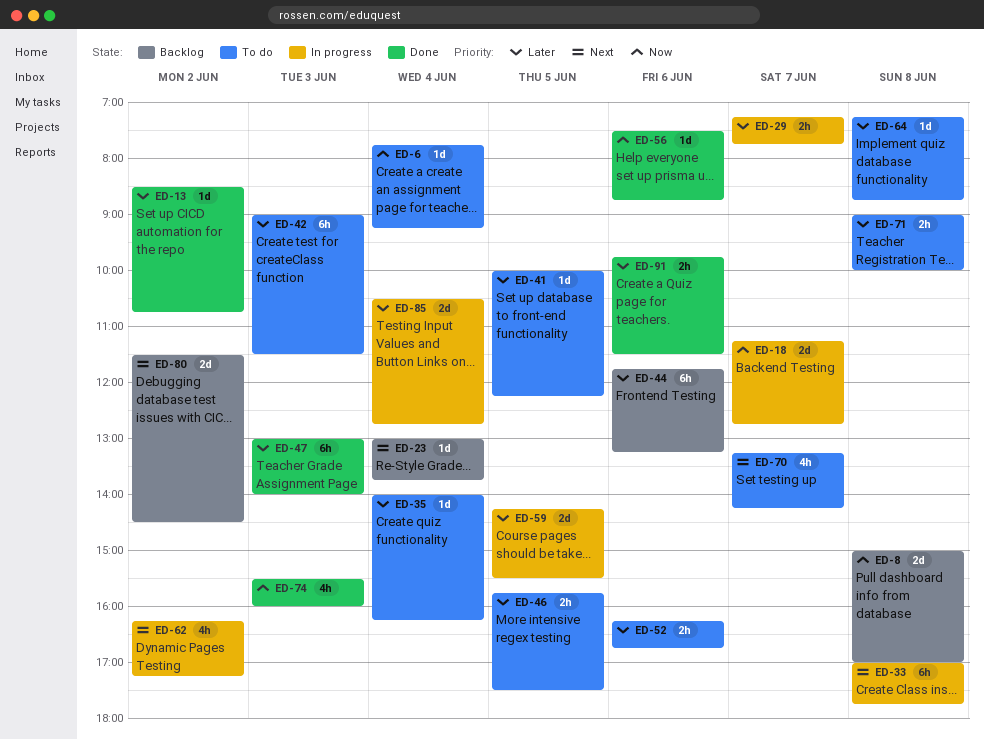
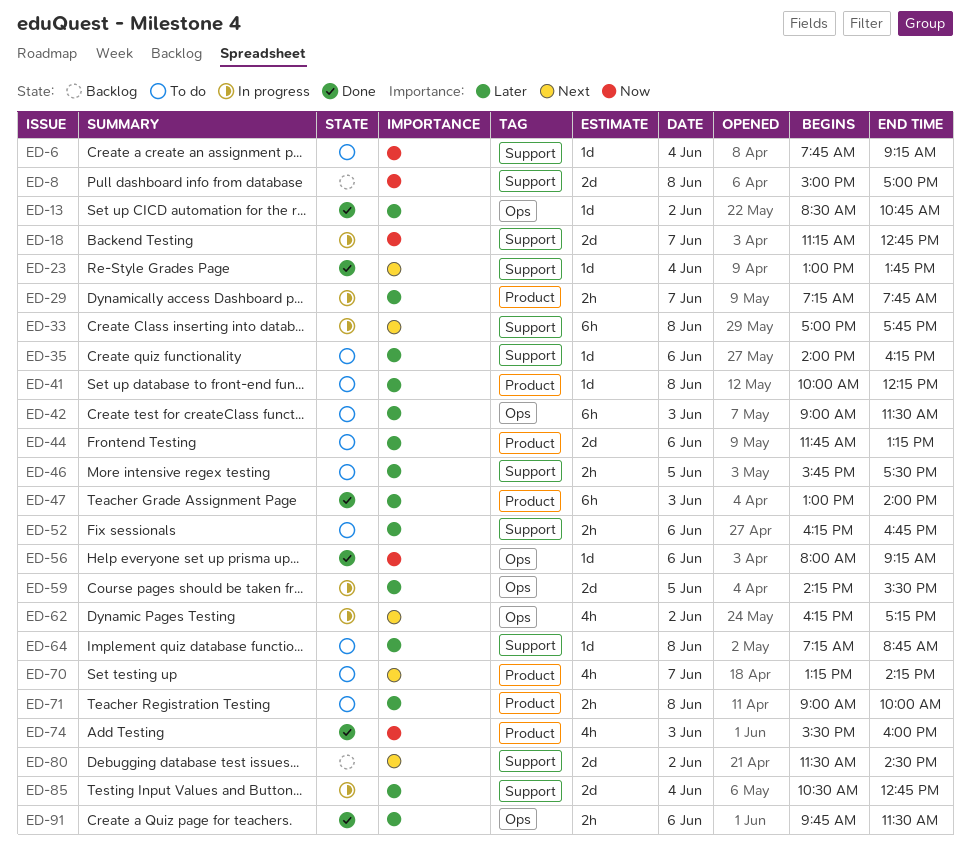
ED-23, status: Backlog -> Done
ED-35, day: Jun 4 -> Jun 6
ED-41, day: Jun 5 -> Jun 8
ED-44, status: Backlog -> To do
ED-44, estimate: 6h -> 2d
ED-56, begins: 07:30 -> 08:00
ED-56, ends: 08:45 -> 09:15

